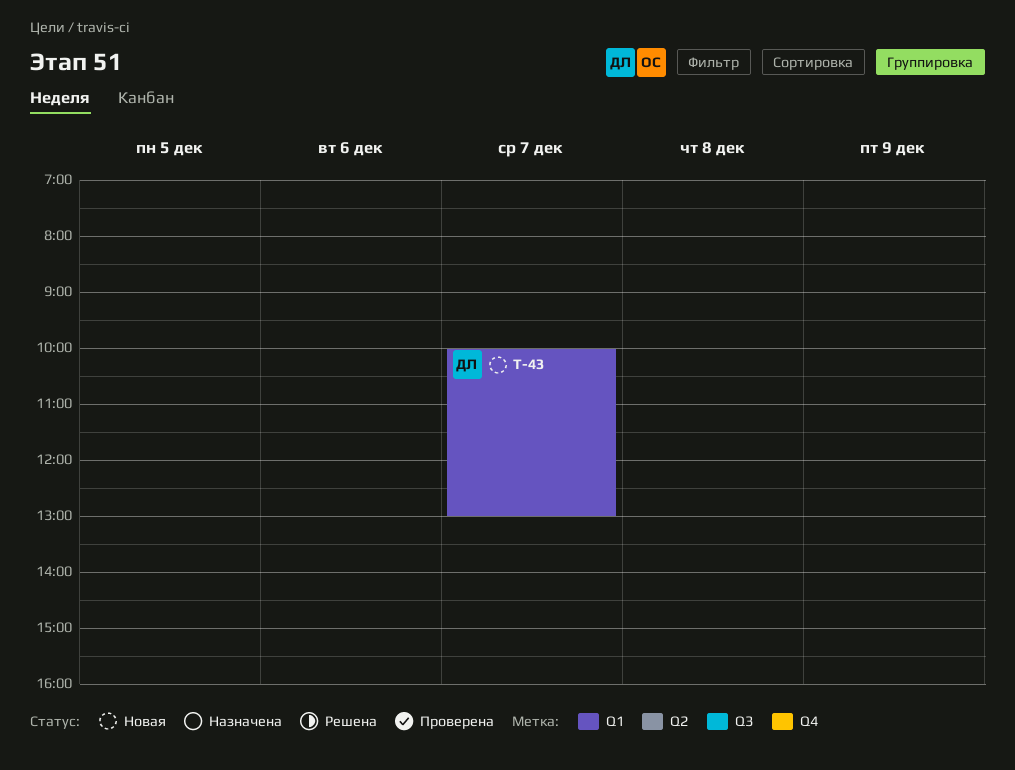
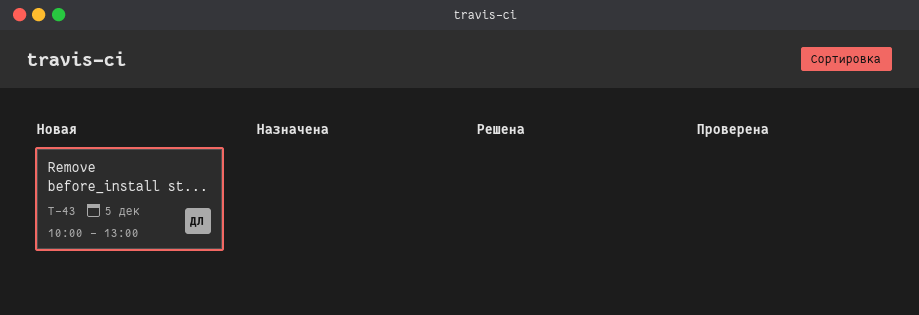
T-43, day: Dec 7 -> Dec 5

